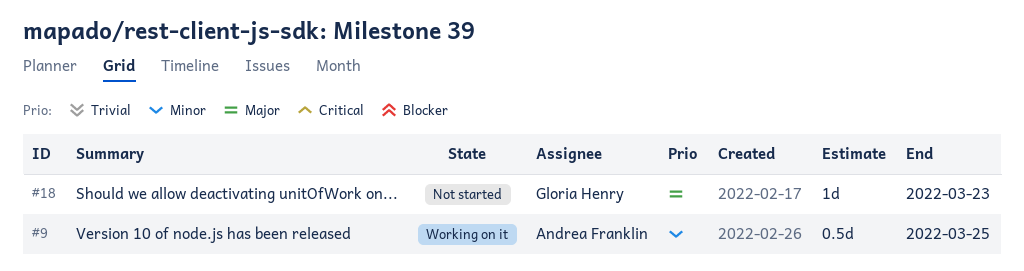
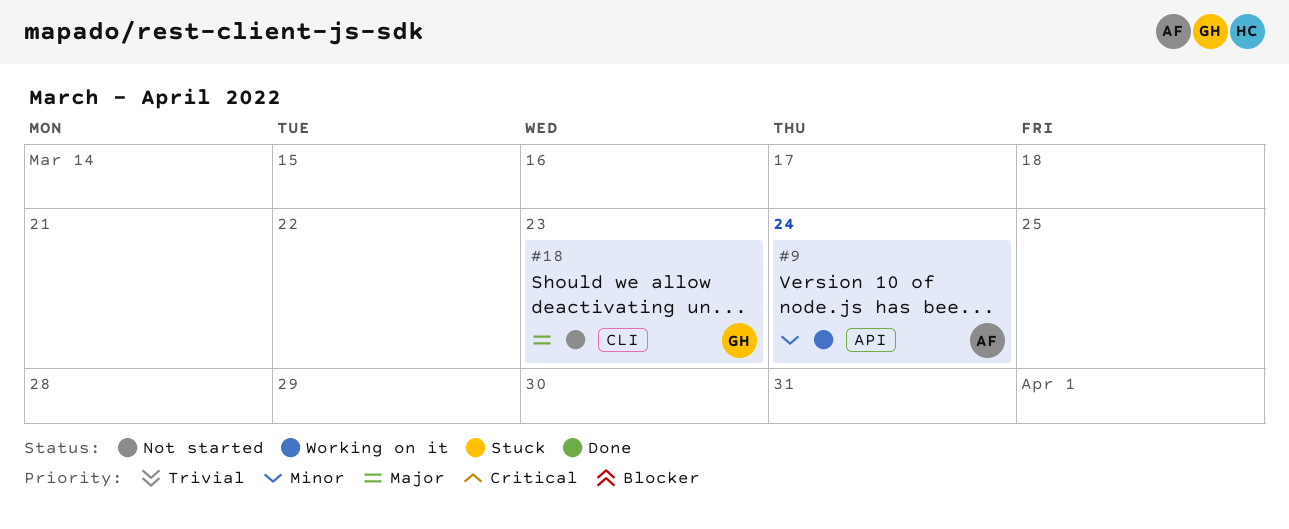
#9, due: Mar 25 -> Mar 24

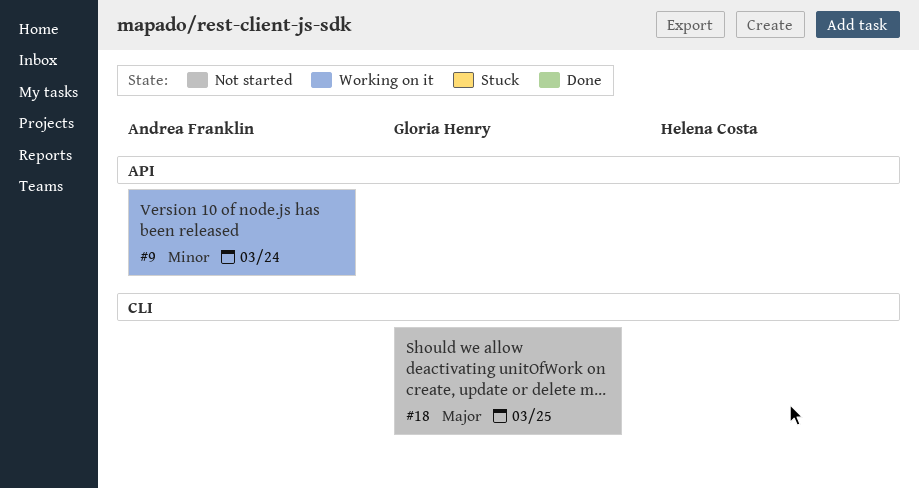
#18, due: Mar 23 -> Mar 25

